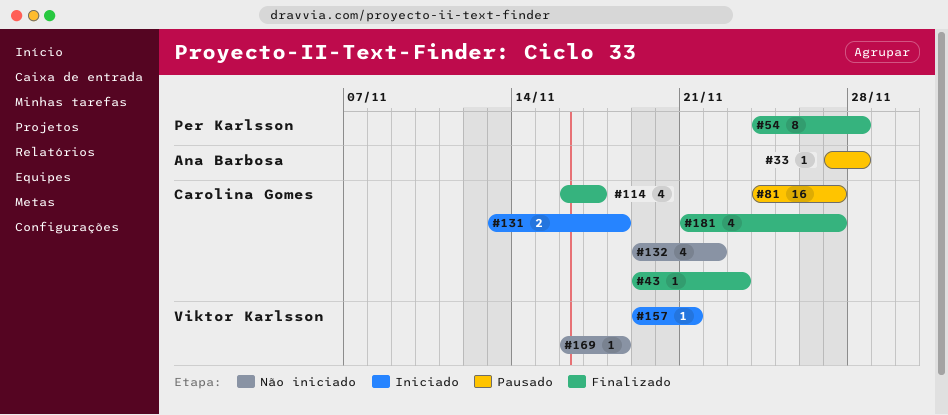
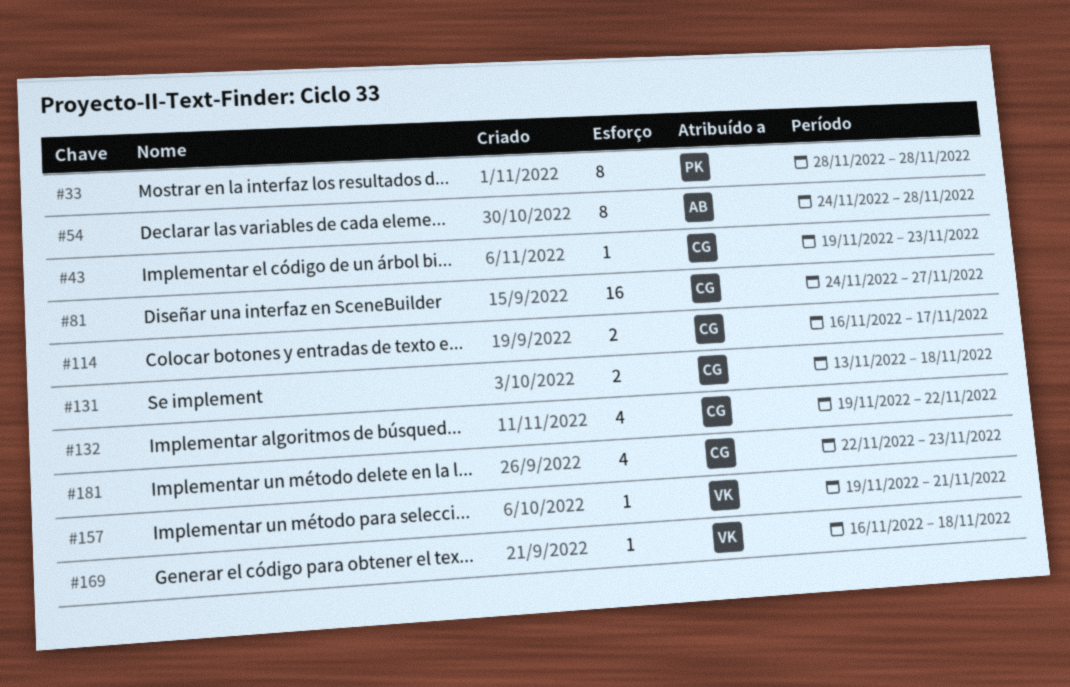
#33, owner: Ana Barbosa -> Per Karlsson
#33, estimate: 1 -> 8
#33, start: Nov 27 -> Nov 28
#54, owner: Per Karlsson -> Ana Barbosa
#114, estimate: 4 -> 2
#181, start: Nov 21 -> Nov 22
#181, due: Nov 27 -> Nov 23

